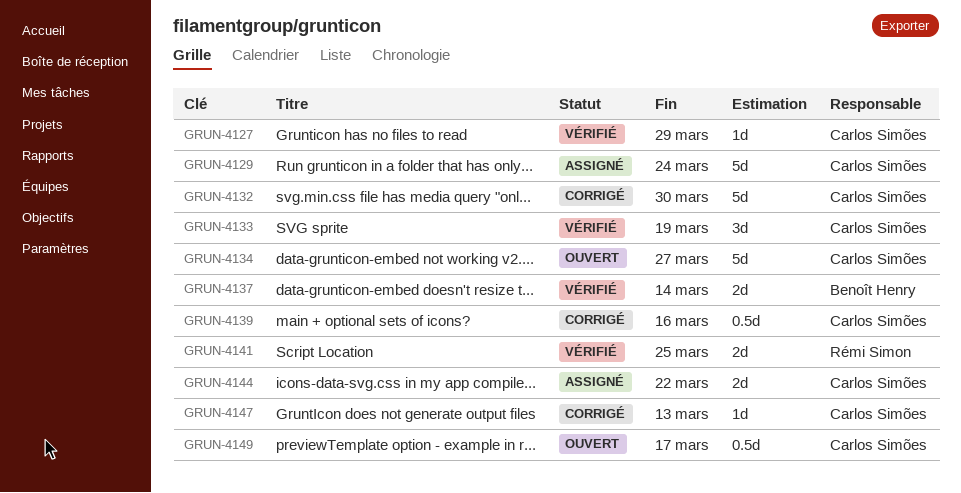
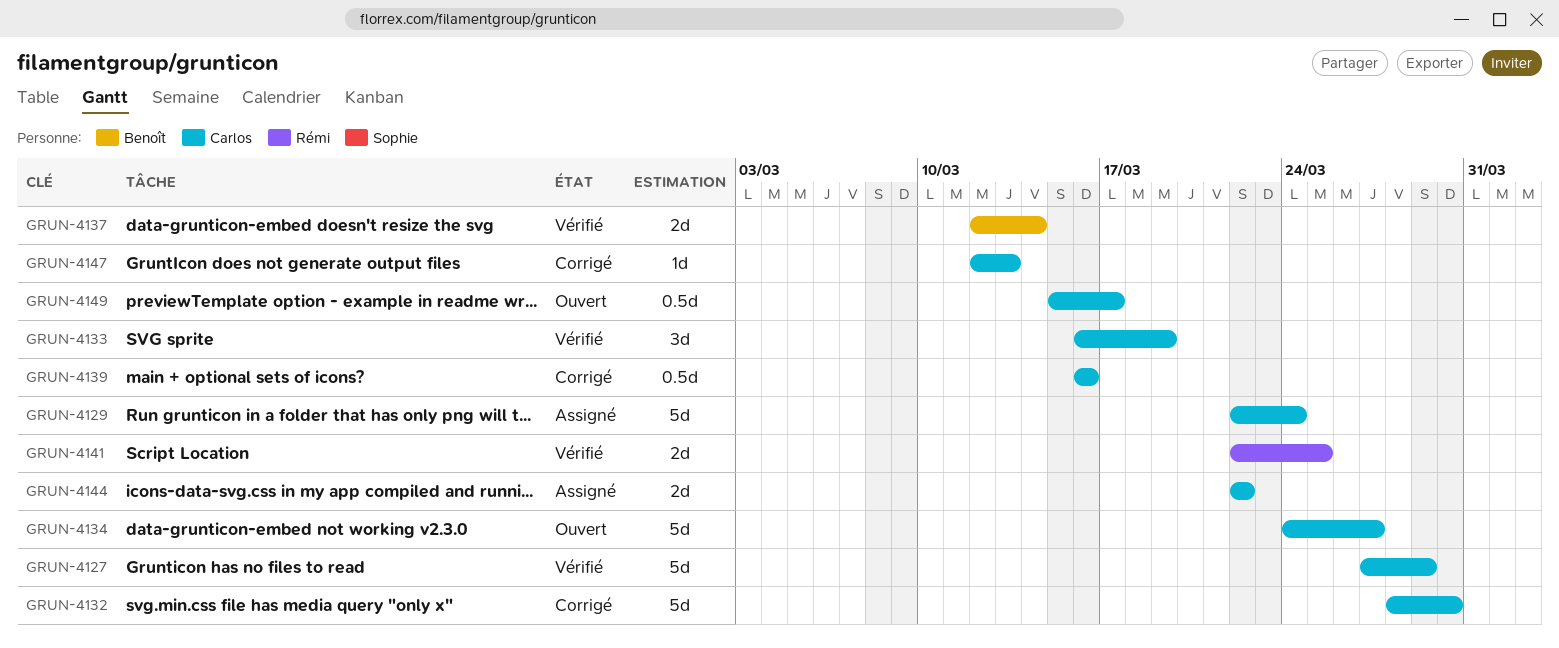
GRUN-4127, estimate: 1d -> 5d

